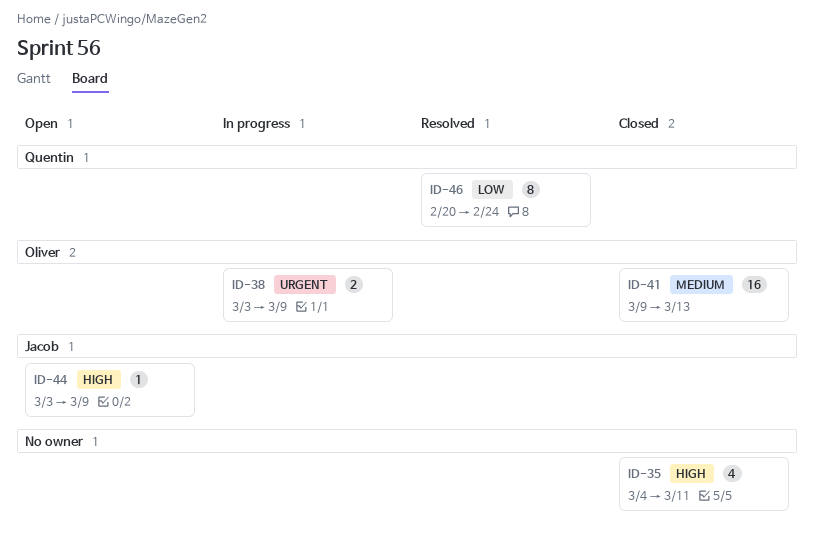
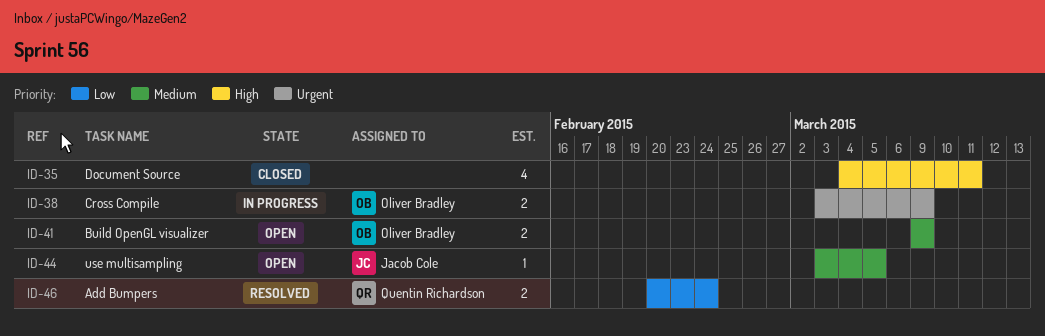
ID-41, status: Closed -> Open
ID-41, estimate: 16 -> 2
ID-41, due: Mar 13 -> Mar 9
ID-44, priority: High -> Medium
ID-44, due: Mar 9 -> Mar 5
ID-46, estimate: 8 -> 2

